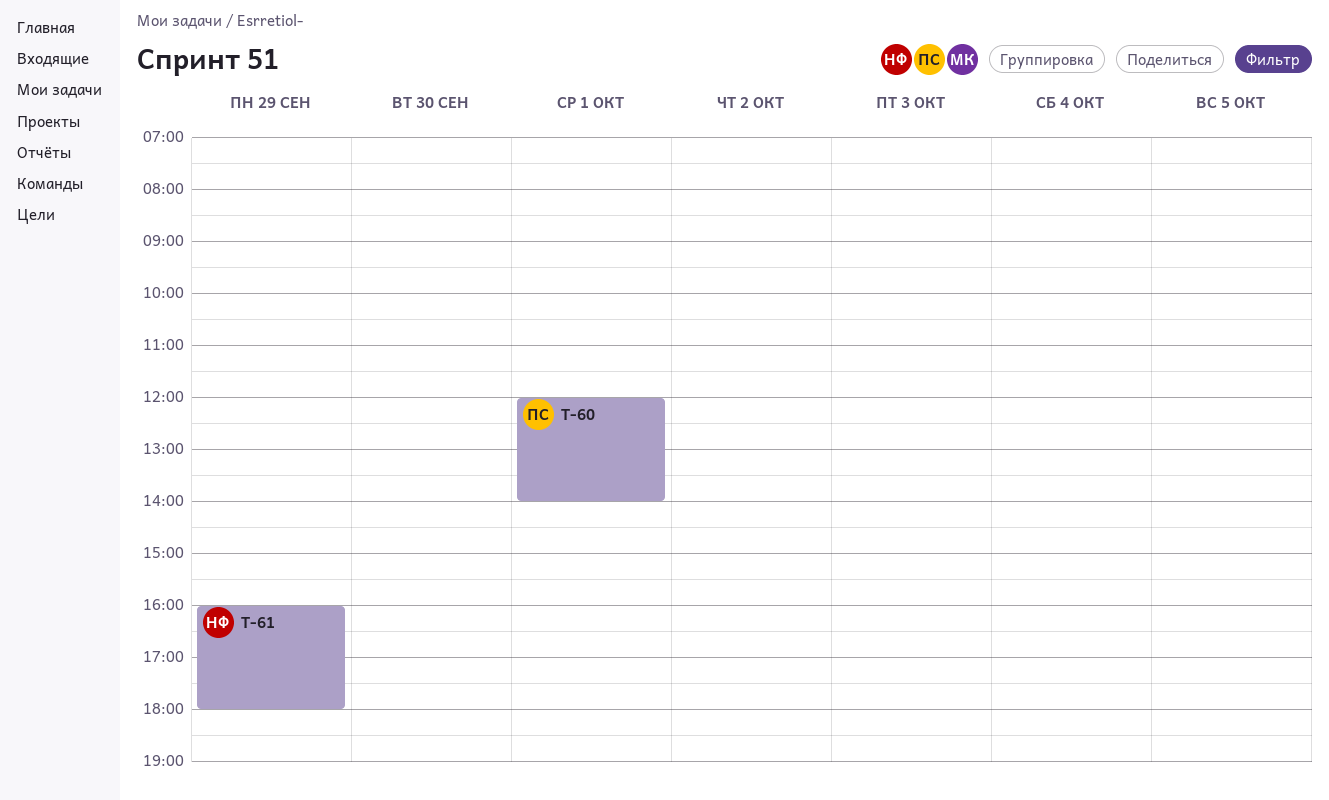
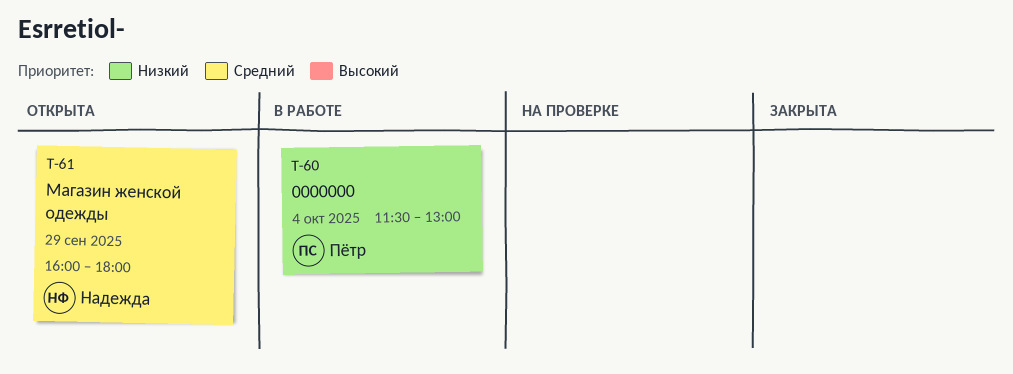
T-60, day: Oct 1 -> Oct 4
T-60, begins: 12:00 -> 11:30
T-60, ends: 14:00 -> 13:00

